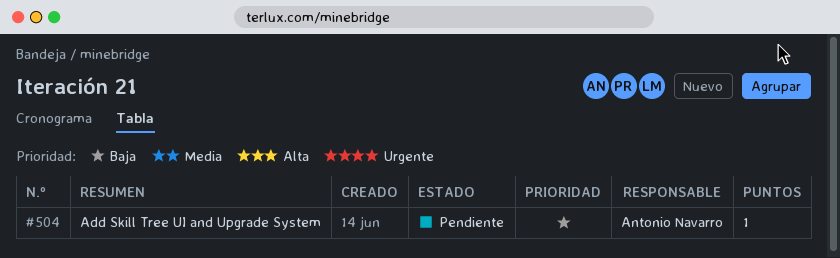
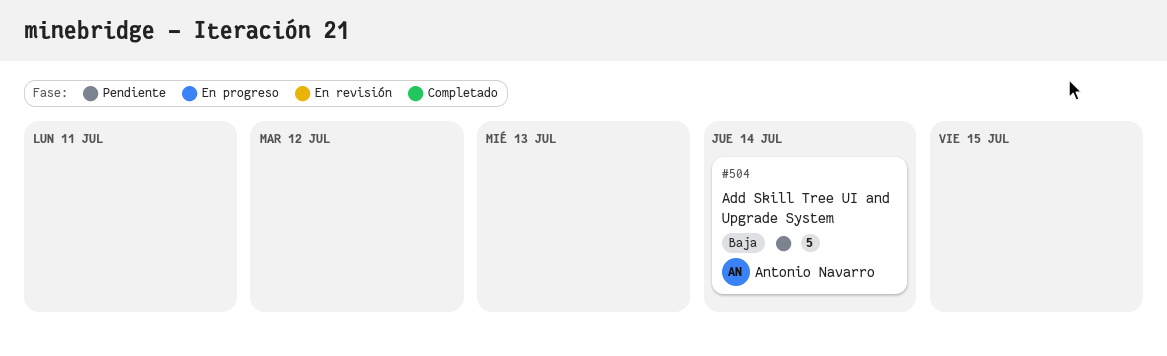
#504, estimate: 1 -> 5

